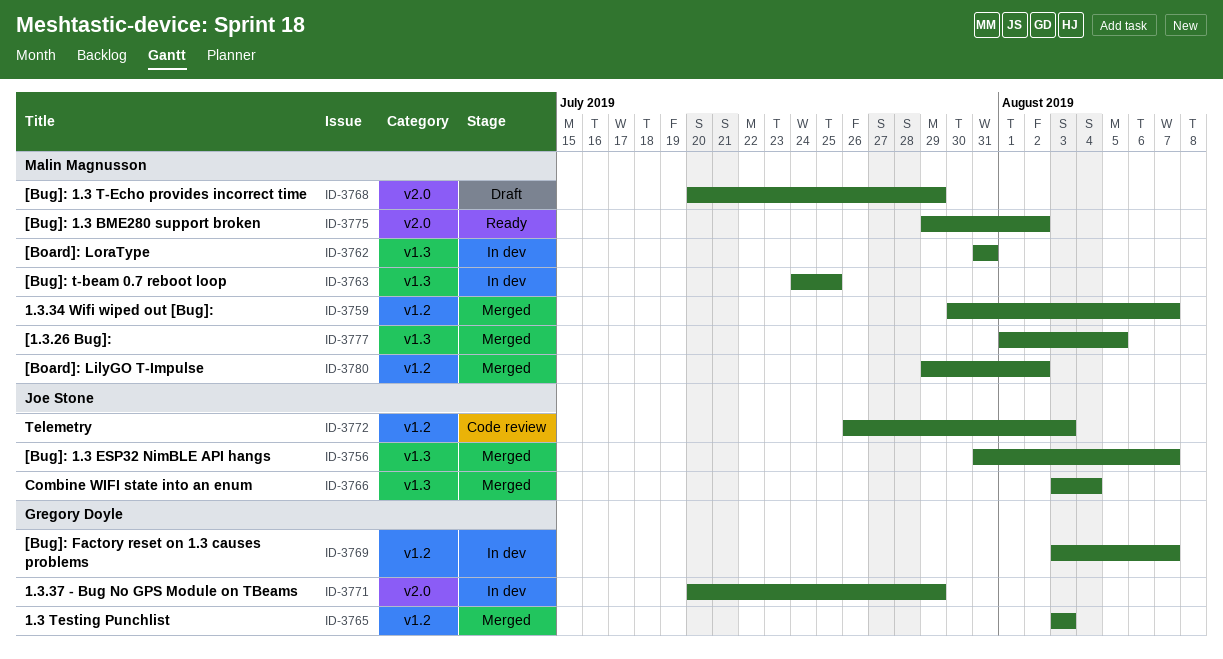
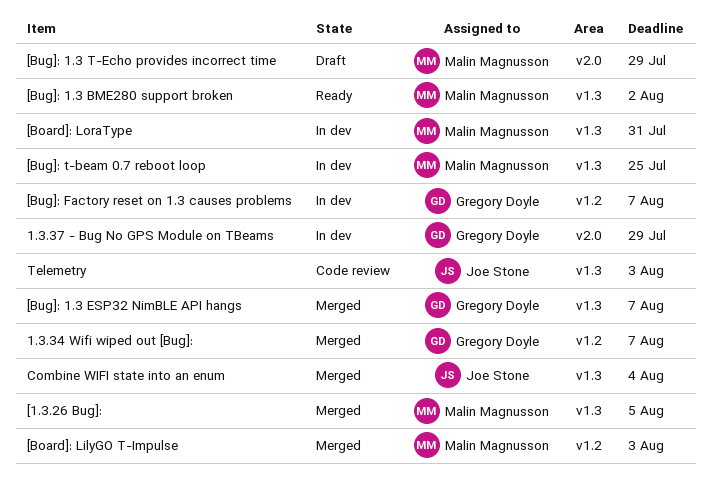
1.3 Testing Punchlist: present -> none
1.3.34 Wifi wiped out [Bug]:, owner: Malin Magnusson -> Gregory Doyle
[Board]: LilyGO T-Impulse, due: Aug 2 -> Aug 3
[Bug]: 1.3 BME280 support broken, label: v2.0 -> v1.3
[Bug]: 1.3 ESP32 NimBLE API hangs, owner: Joe Stone -> Gregory Doyle
Telemetry, label: v1.2 -> v1.3

